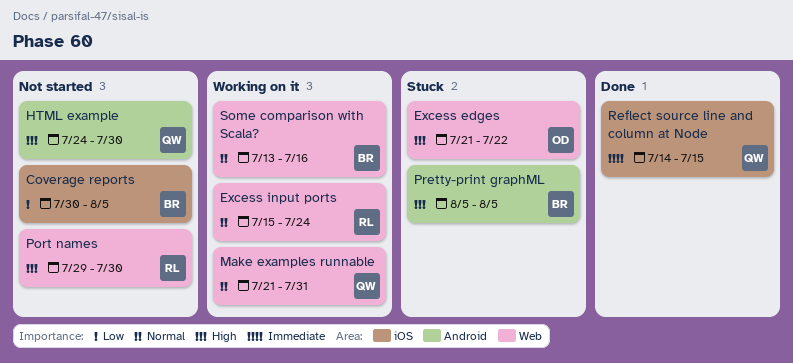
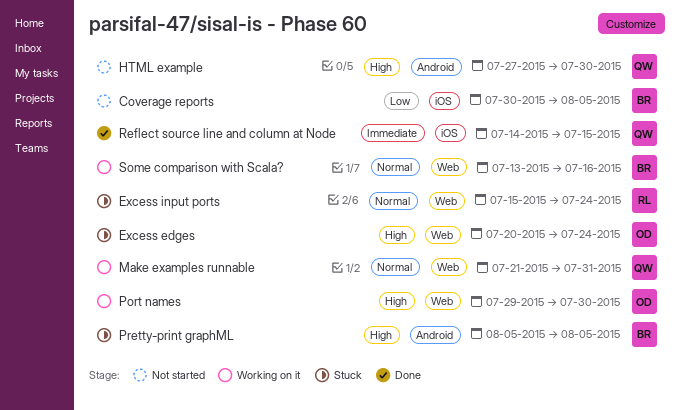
Excess edges, start: Jul 21 -> Jul 20
Excess edges, due: Jul 22 -> Jul 24
Excess input ports, status: Working on it -> Stuck
HTML example, start: Jul 24 -> Jul 27
Port names, status: Not started -> Working on it
Port names, owner: RL -> OD

